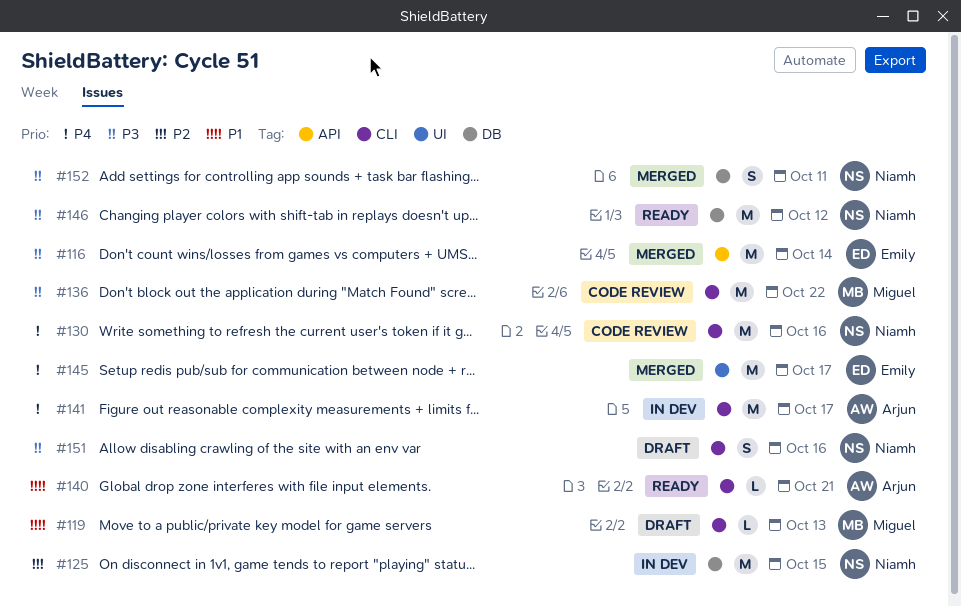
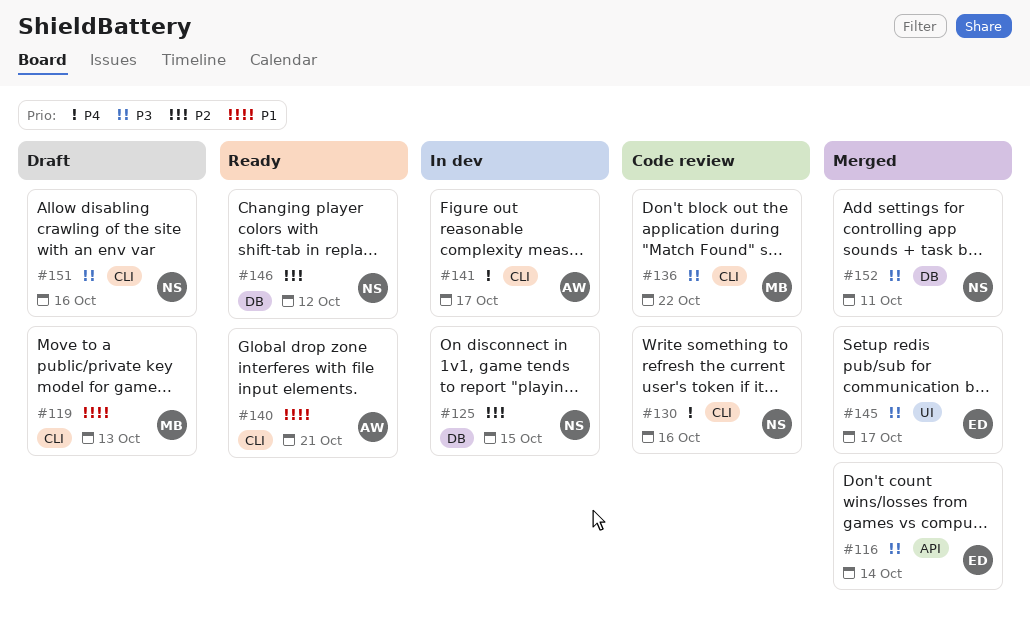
#145, priority: P4 -> P3
#146, priority: P3 -> P2

